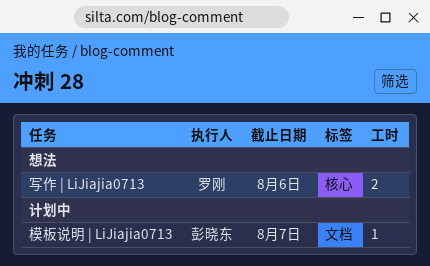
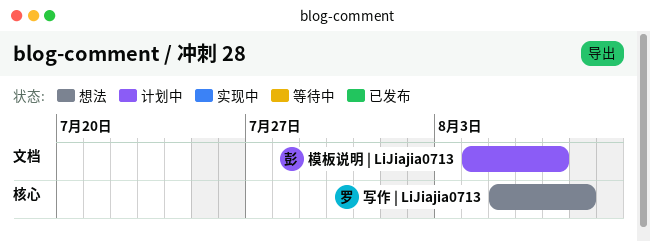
写作 | LiJiajia0713, due: Aug 6 -> Aug 8

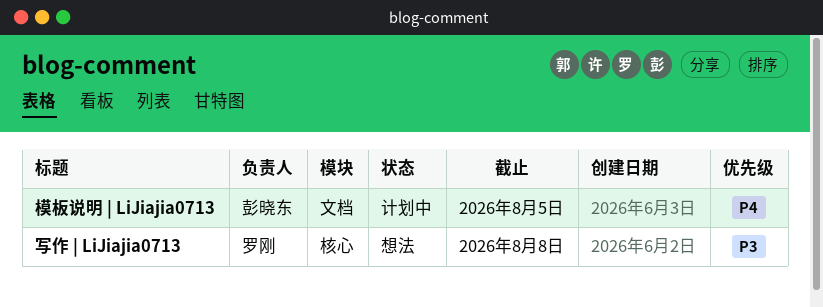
模板说明 | LiJiajia0713, due: Aug 7 -> Aug 5

